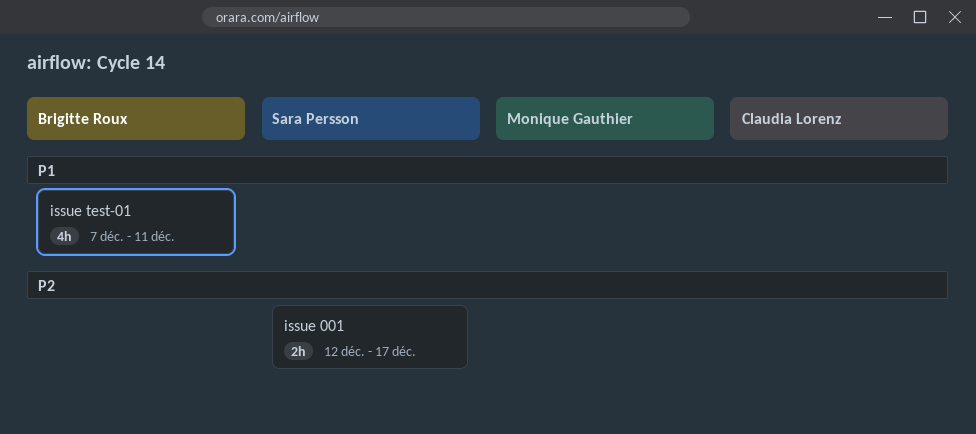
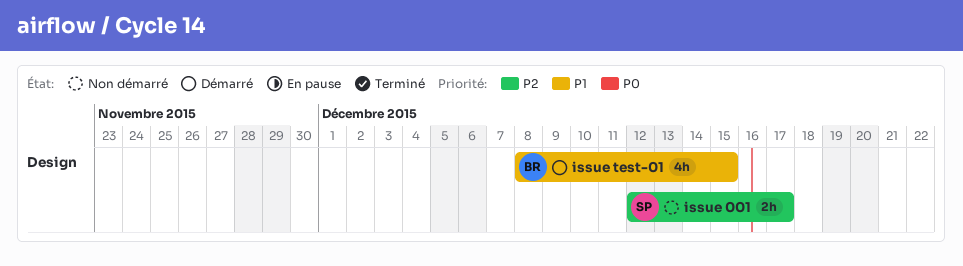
issue test-01, start: Dec 7 -> Dec 8
issue test-01, due: Dec 11 -> Dec 15

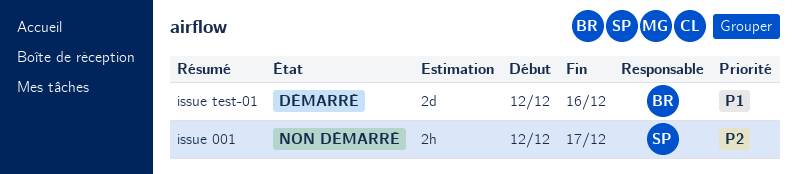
issue test-01, estimate: 4h -> 2d
issue test-01, start: Dec 8 -> Dec 12
issue test-01, due: Dec 15 -> Dec 16

